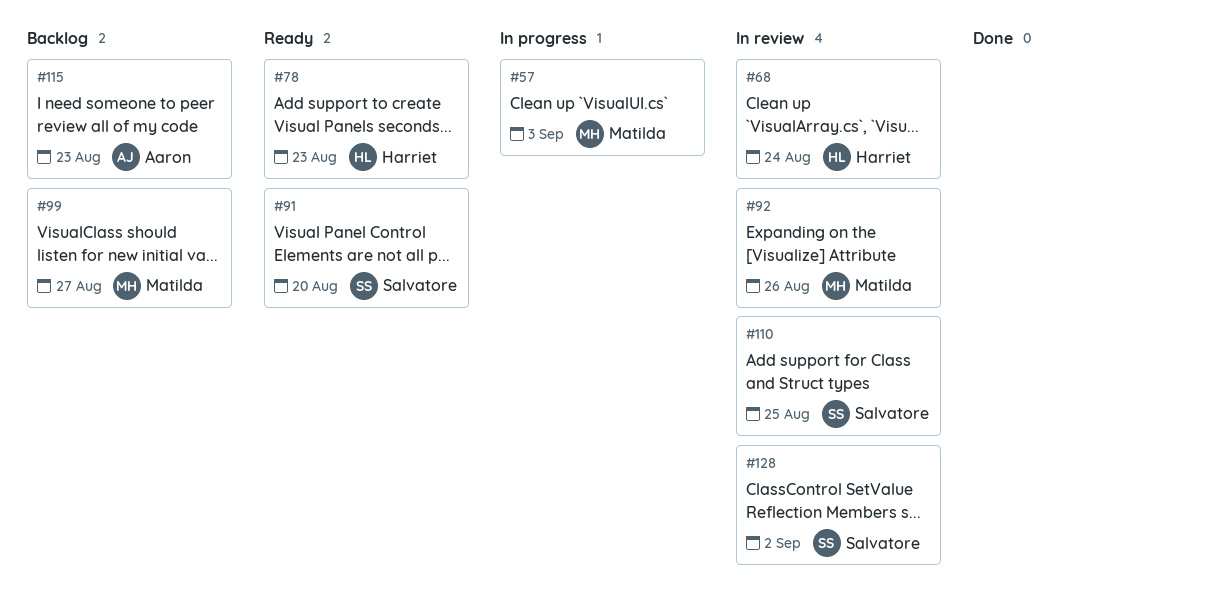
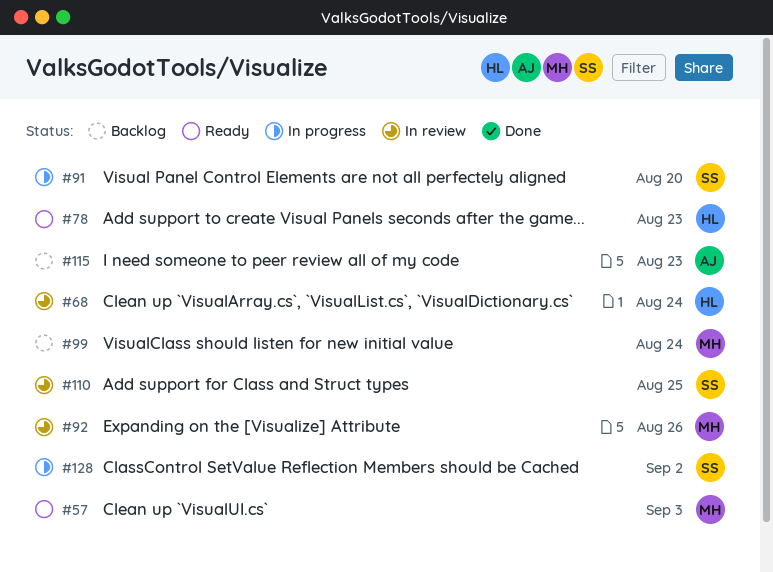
#57, status: In progress -> Ready
#91, status: Ready -> In progress
#99, due: Aug 27 -> Aug 24
#128, status: In review -> In progress

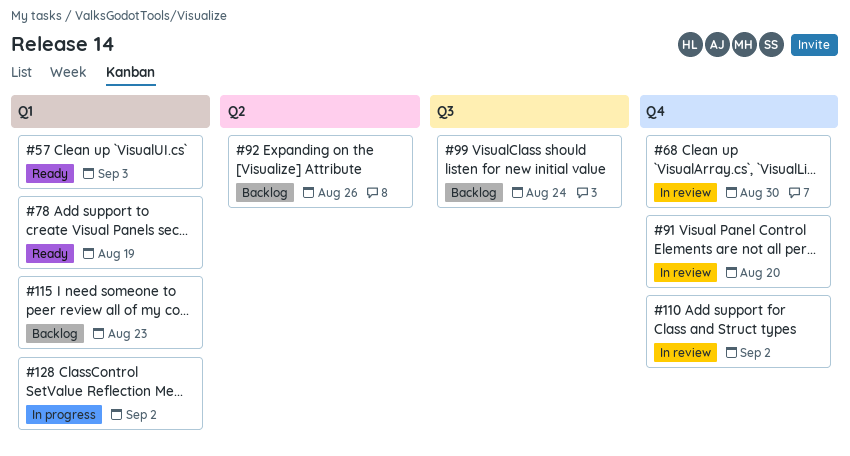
#68, due: Aug 24 -> Aug 30
#78, due: Aug 23 -> Aug 19
#91, status: In progress -> In review
#92, status: In review -> Backlog
#110, due: Aug 25 -> Sep 2

